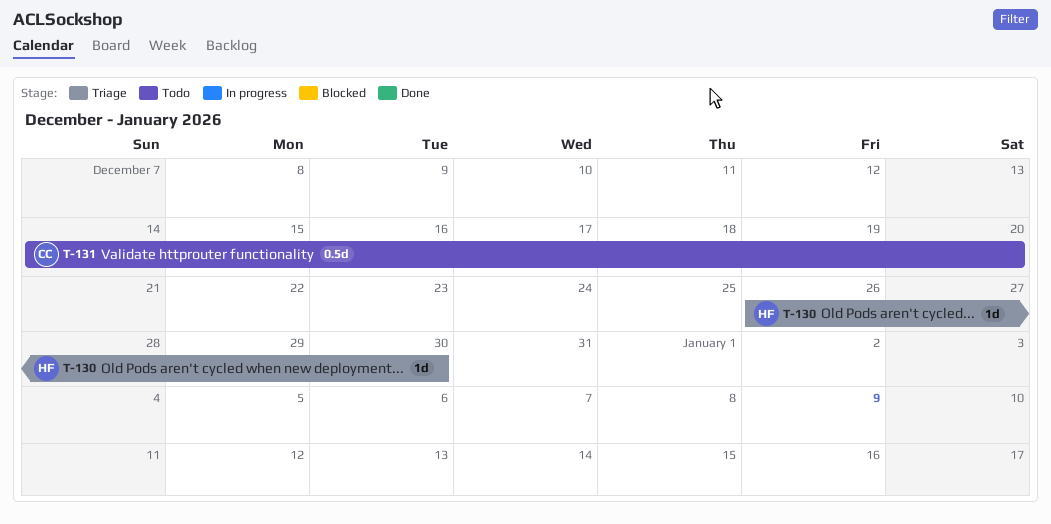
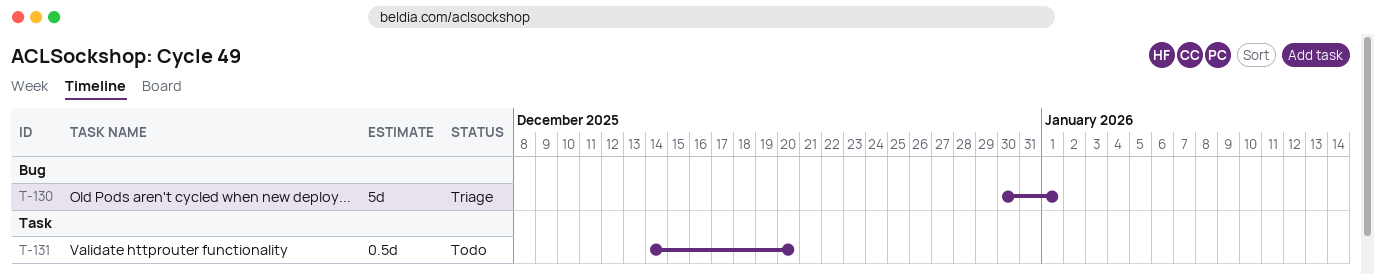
T-130, estimate: 1d -> 5d
T-130, start: Dec 26 -> Dec 30
T-130, due: Dec 30 -> Jan 1

